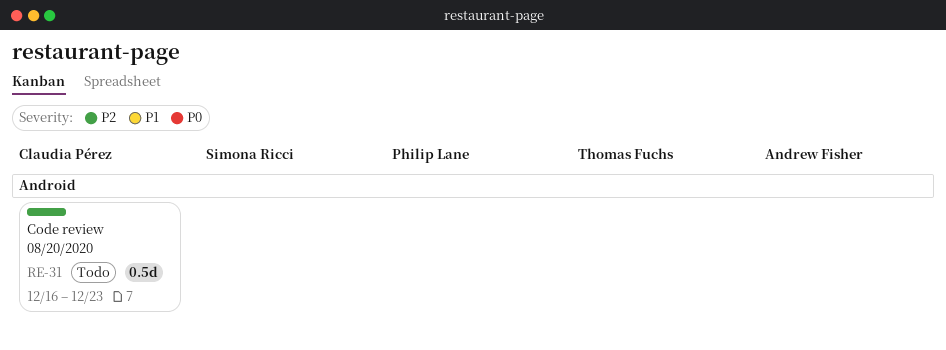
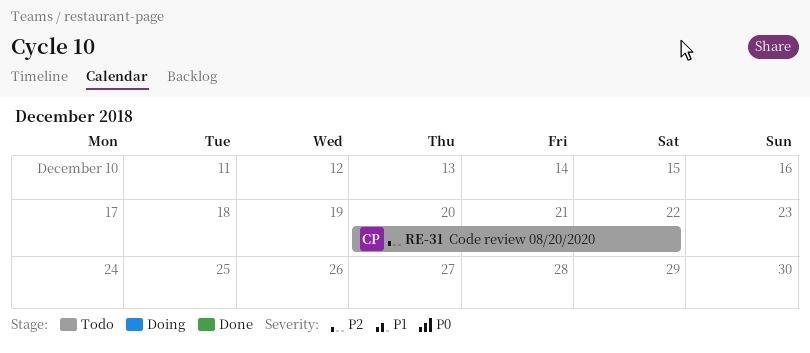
RE-31, start: Dec 16 -> Dec 20
RE-31, due: Dec 23 -> Dec 22

